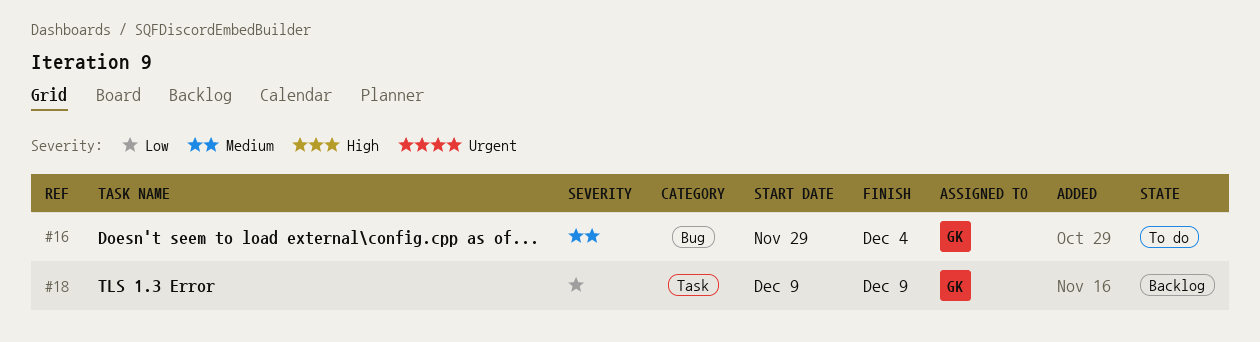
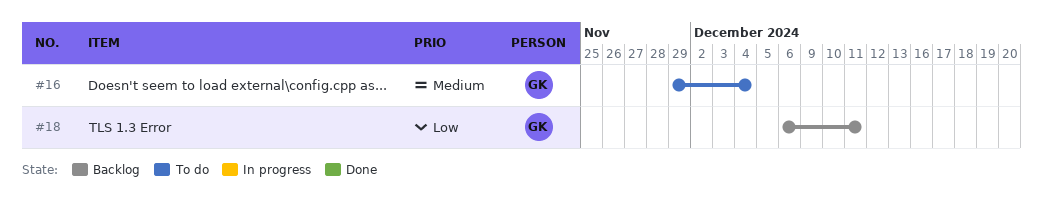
#18, start: Dec 9 -> Dec 6
#18, due: Dec 9 -> Dec 11

